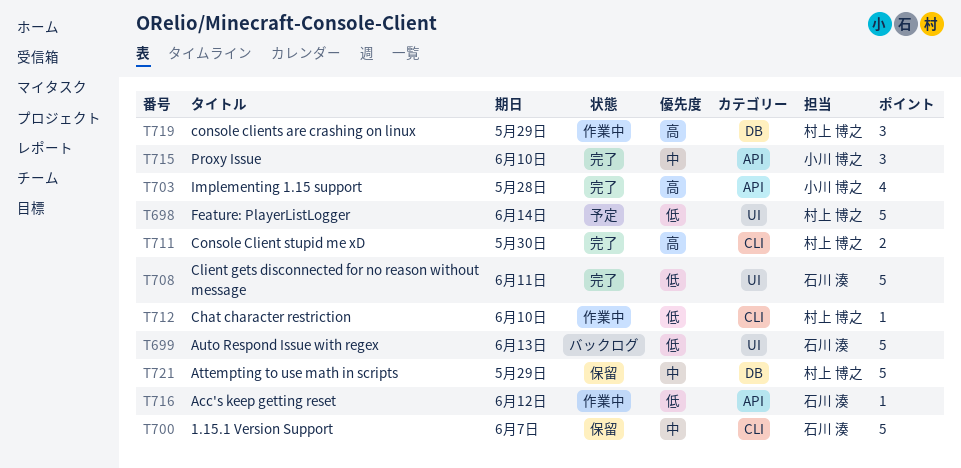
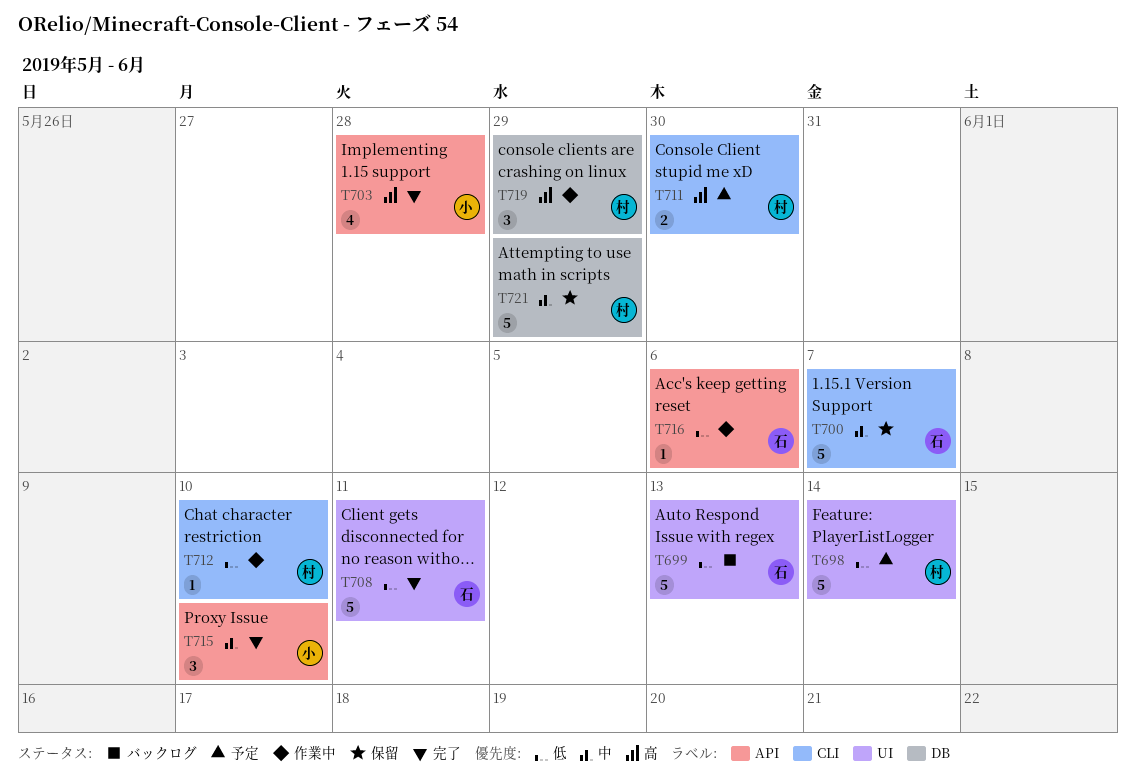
T711, status: 完了 -> 予定
T716, due: Jun 12 -> Jun 6

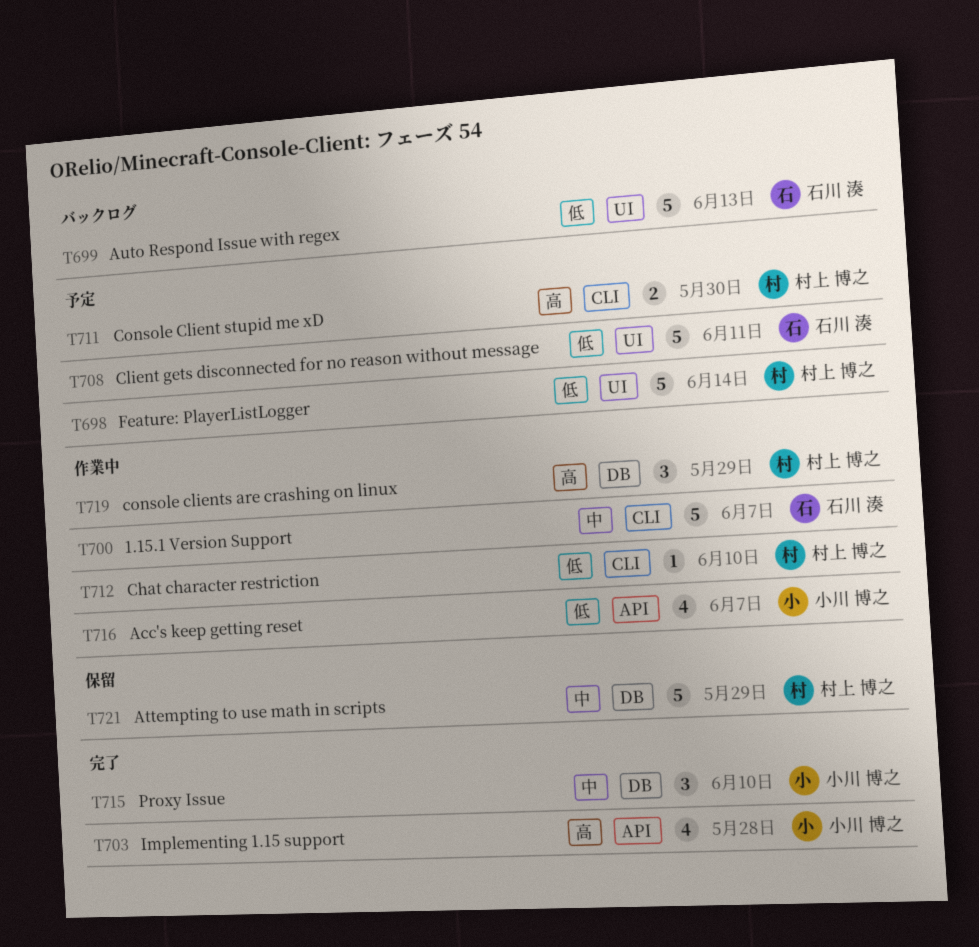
T700, status: 保留 -> 作業中
T708, status: 完了 -> 予定
T715, label: API -> DB
T716, owner: 石川 湊 -> 小川 博之
T716, estimate: 1 -> 4
T716, due: Jun 6 -> Jun 7

